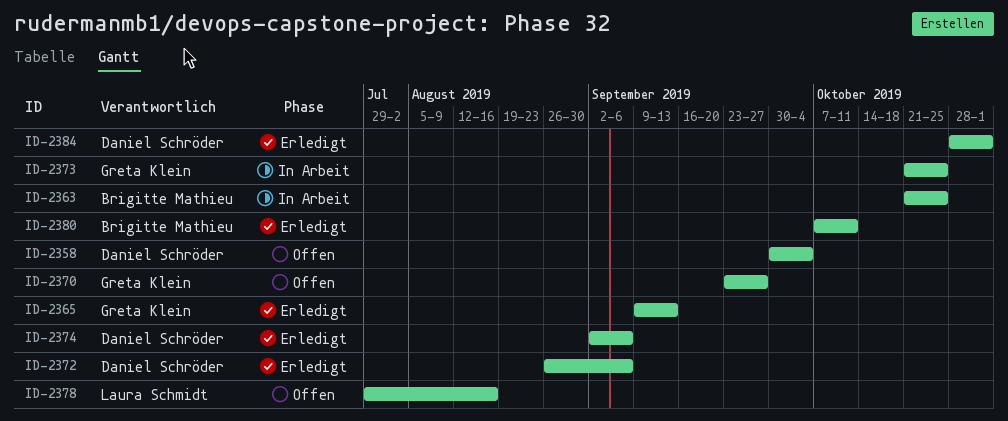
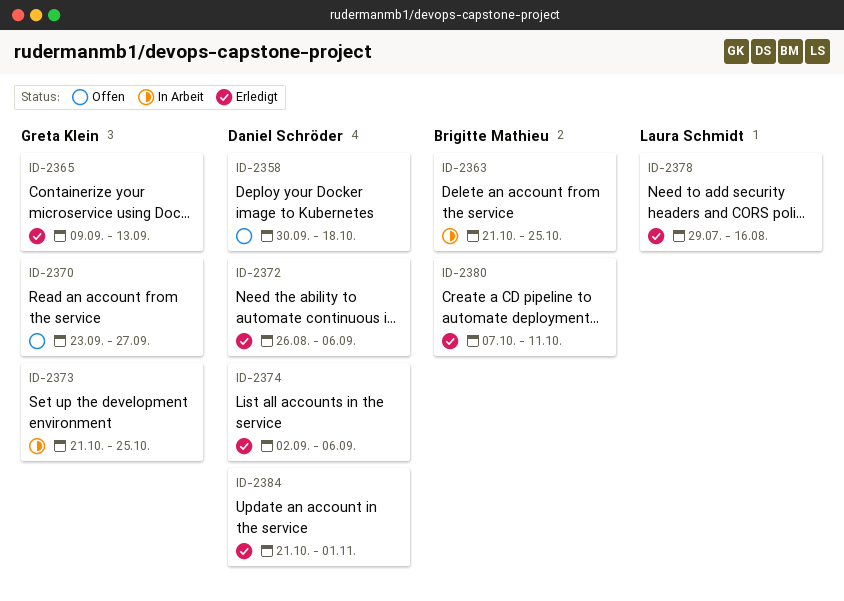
ID-2358, due: Oct 4 -> Oct 18
ID-2378, status: Offen -> Erledigt
ID-2384, start: Oct 28 -> Oct 21

